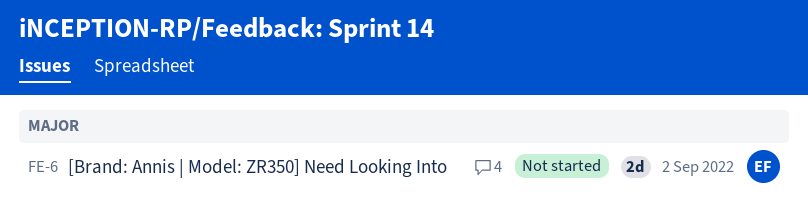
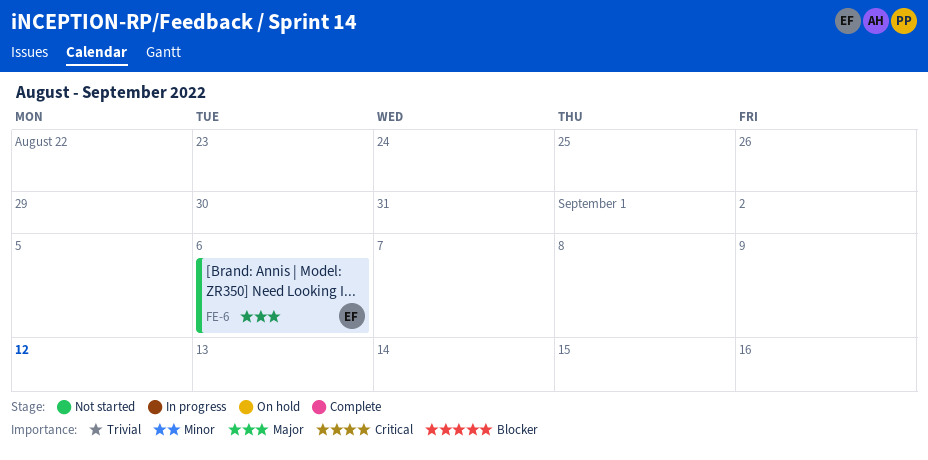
FE-6, due: Sep 2 -> Sep 6

